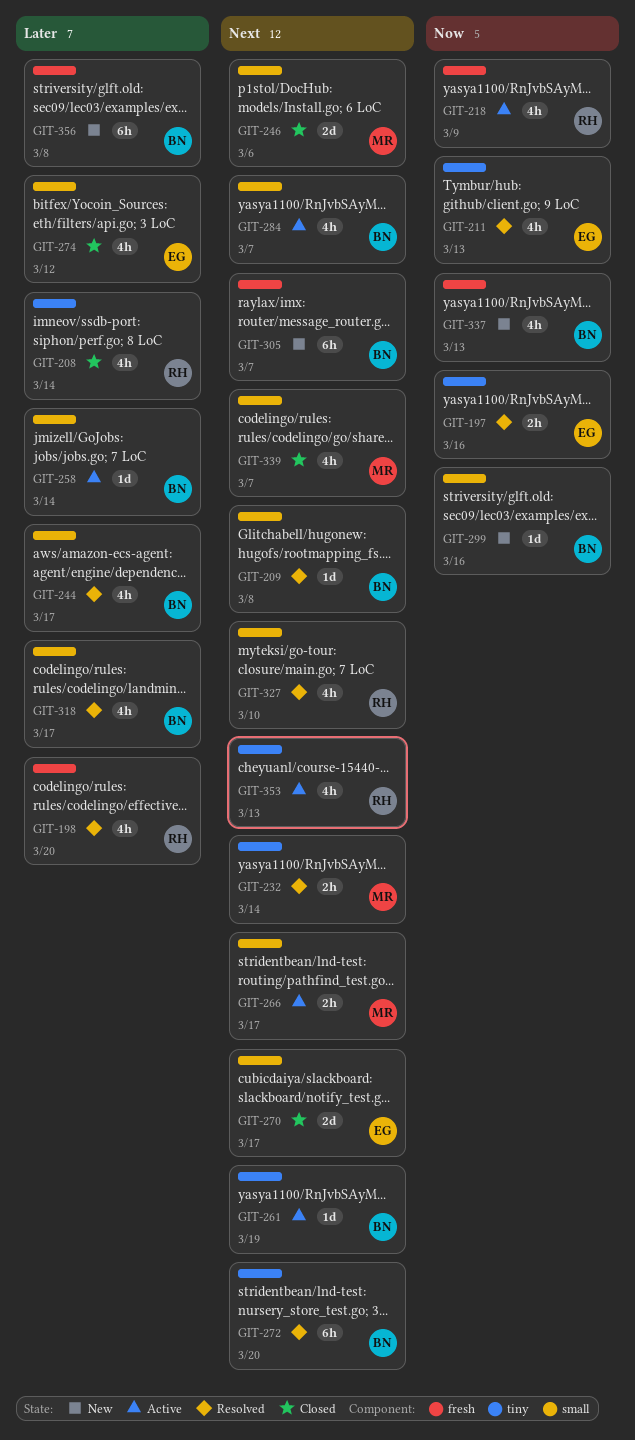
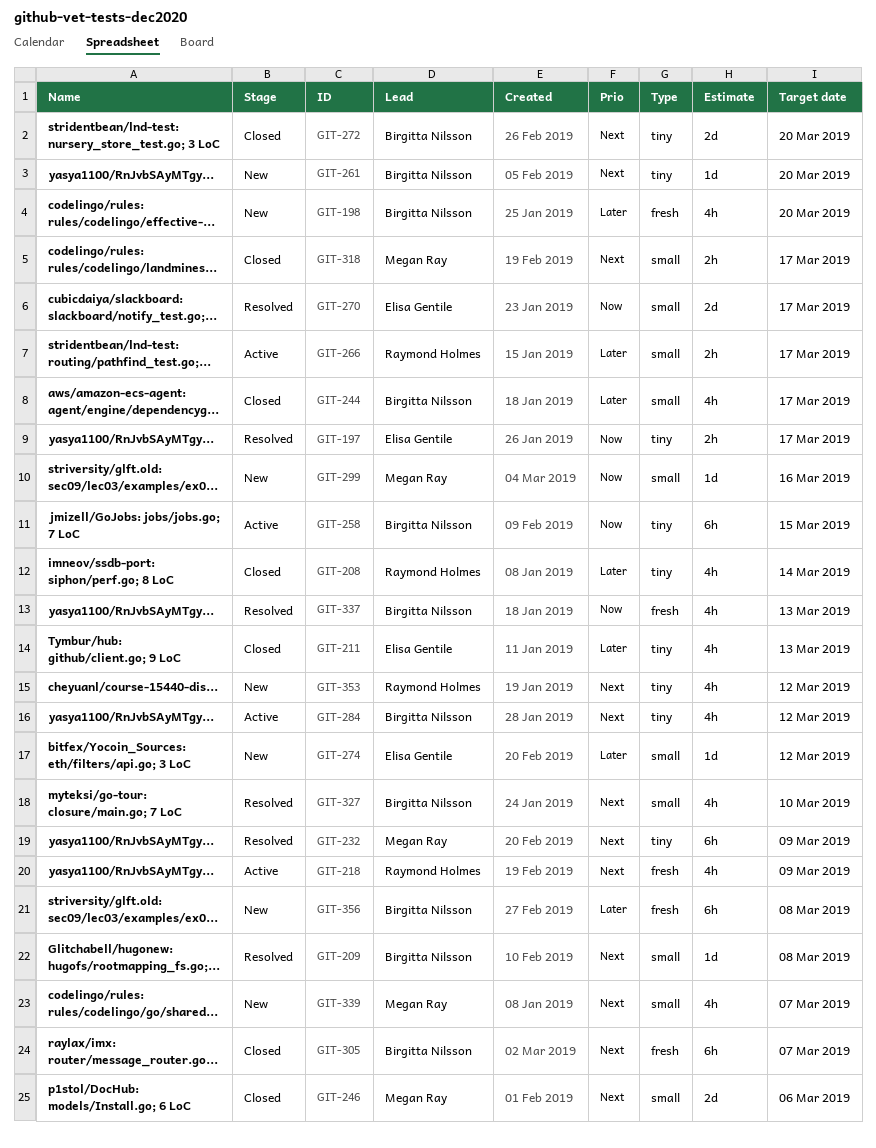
GIT-197, due: Mar 16 -> Mar 17
GIT-198, status: Resolved -> New
GIT-198, owner: Raymond Holmes -> Birgitta Nilsson
GIT-211, status: Resolved -> Closed
GIT-211, priority: Now -> Later
GIT-218, priority: Now -> Next
GIT-232, estimate: 2h -> 6h
GIT-232, due: Mar 14 -> Mar 9
GIT-244, status: Resolved -> Closed
GIT-258, priority: Later -> Now
GIT-258, label: small -> tiny
GIT-258, estimate: 1d -> 6h
GIT-258, due: Mar 14 -> Mar 15
GIT-261, status: Active -> New
GIT-261, due: Mar 19 -> Mar 20
GIT-266, owner: Megan Ray -> Raymond Holmes
GIT-266, priority: Next -> Later
GIT-270, status: Closed -> Resolved
GIT-270, priority: Next -> Now
GIT-272, status: Resolved -> Closed
GIT-272, estimate: 6h -> 2d
GIT-274, status: Closed -> New
GIT-274, estimate: 4h -> 1d
GIT-284, label: small -> tiny
GIT-284, due: Mar 7 -> Mar 12
GIT-299, owner: Birgitta Nilsson -> Megan Ray
GIT-305, status: New -> Closed
GIT-318, status: Resolved -> Closed
GIT-318, owner: Birgitta Nilsson -> Megan Ray
GIT-318, priority: Later -> Next
GIT-318, estimate: 4h -> 2h
GIT-327, owner: Raymond Holmes -> Birgitta Nilsson
GIT-337, status: New -> Resolved
GIT-339, status: Closed -> New
GIT-353, status: Active -> New
GIT-353, due: Mar 13 -> Mar 12

